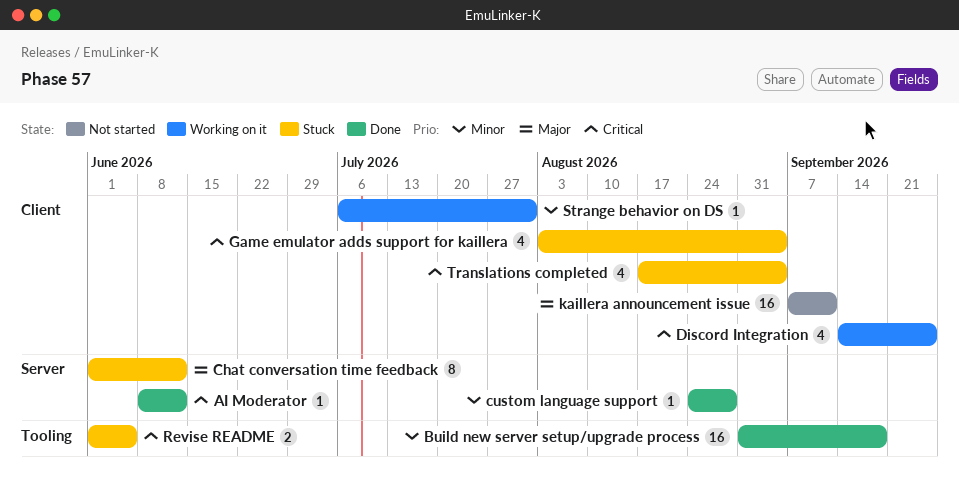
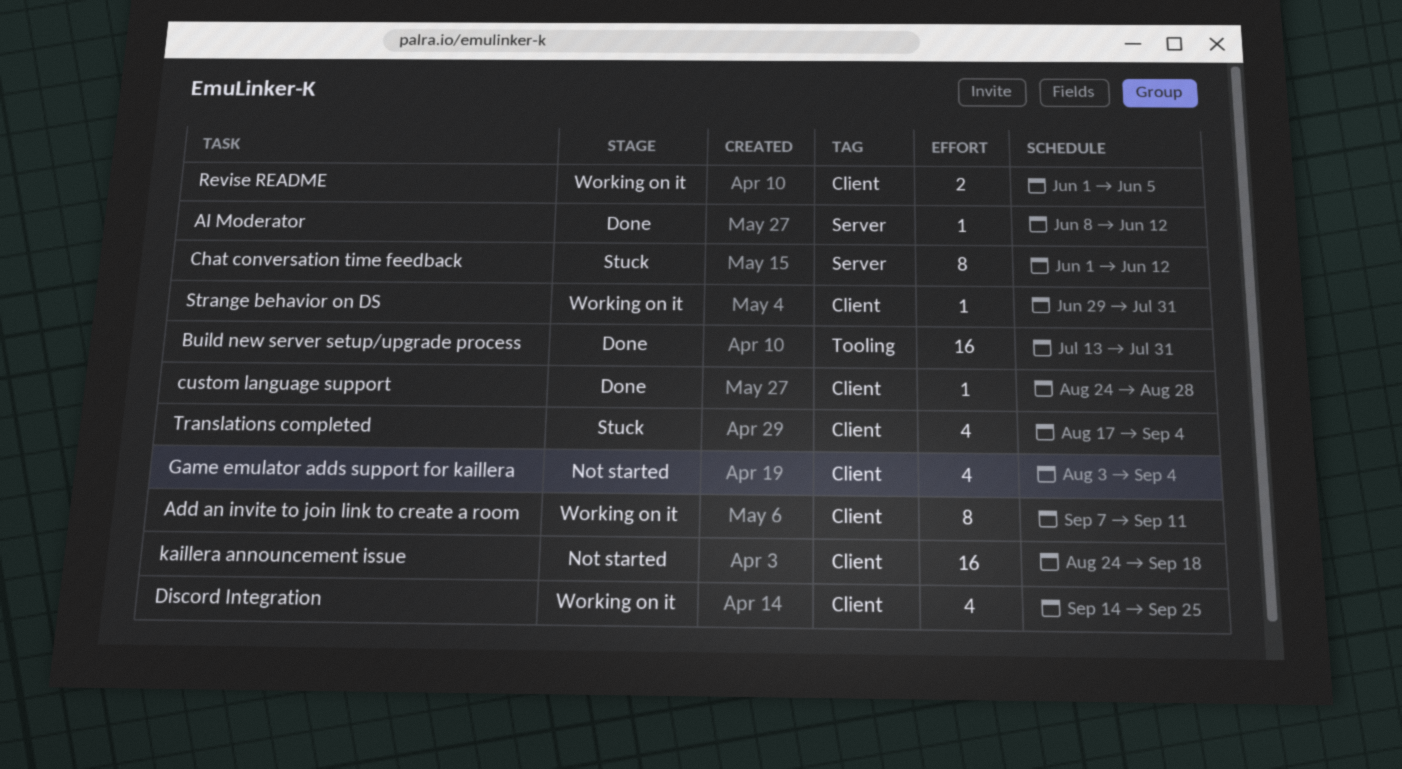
Add an invite to join link to create a room: none -> present
Build new server setup/upgrade process, start: Aug 31 -> Jul 13
Build new server setup/upgrade process, due: Sep 18 -> Jul 31
custom language support, label: Server -> Client
Game emulator adds support for kaillera, status: Stuck -> Not started
kaillera announcement issue, start: Sep 7 -> Aug 24
kaillera announcement issue, due: Sep 11 -> Sep 18
Revise README, status: Stuck -> Working on it
Revise README, label: Tooling -> Client
Strange behavior on DS, start: Jul 6 -> Jun 29

